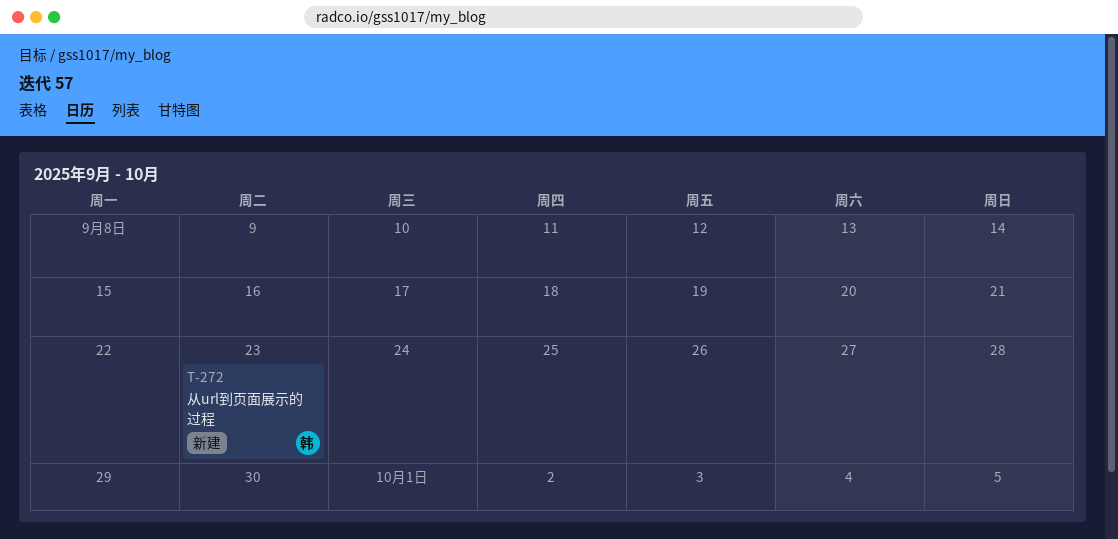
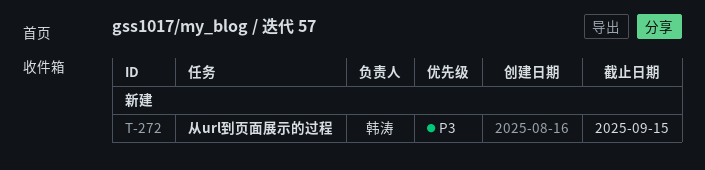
T-272, due: Sep 23 -> Sep 15

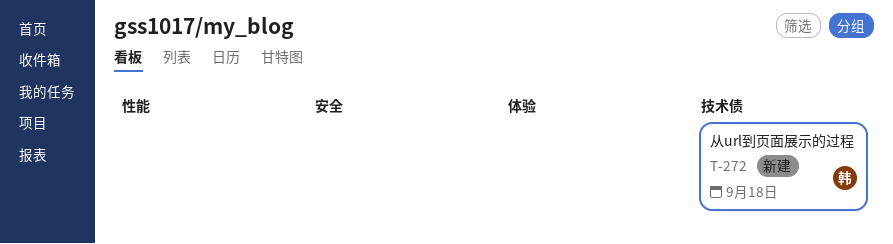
T-272, due: Sep 15 -> Sep 18

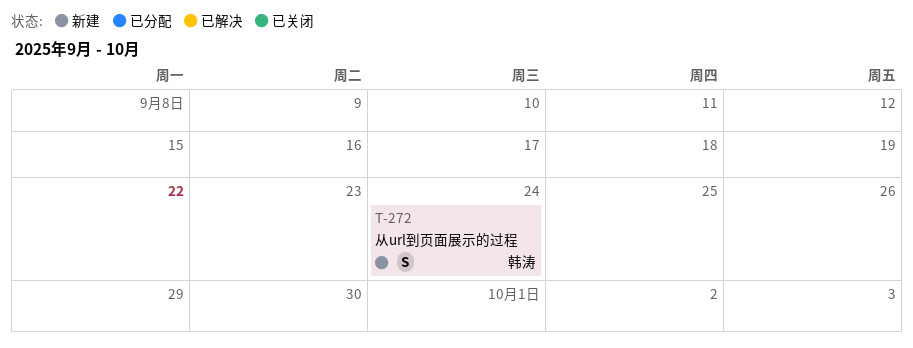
T-272, due: Sep 18 -> Sep 24

